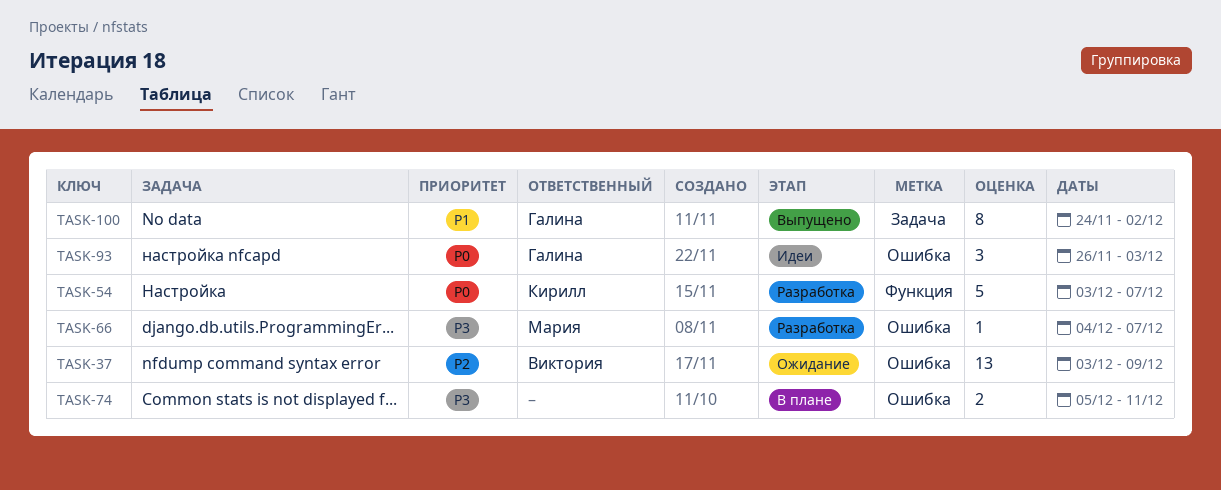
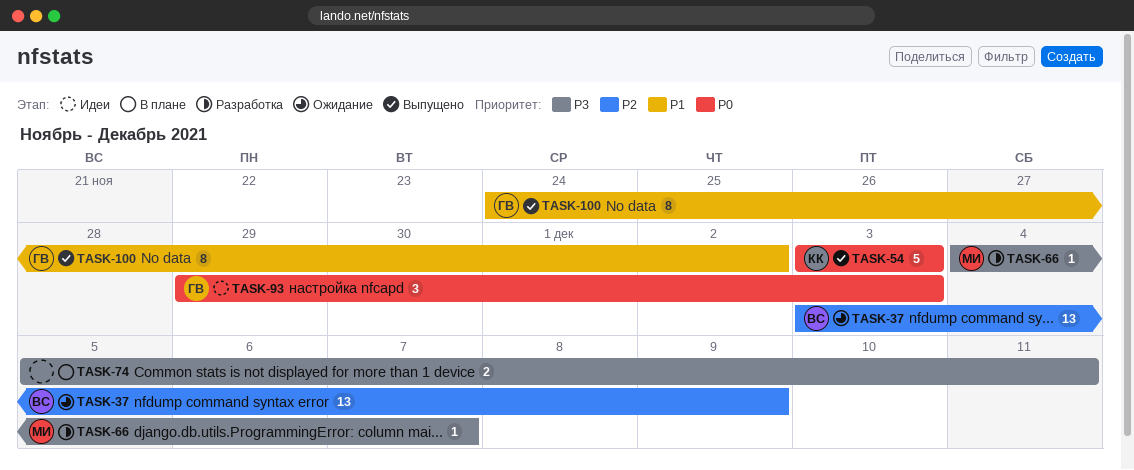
TASK-54, status: Разработка -> Выпущено
TASK-54, due: Dec 7 -> Dec 3
TASK-93, start: Nov 26 -> Nov 29

